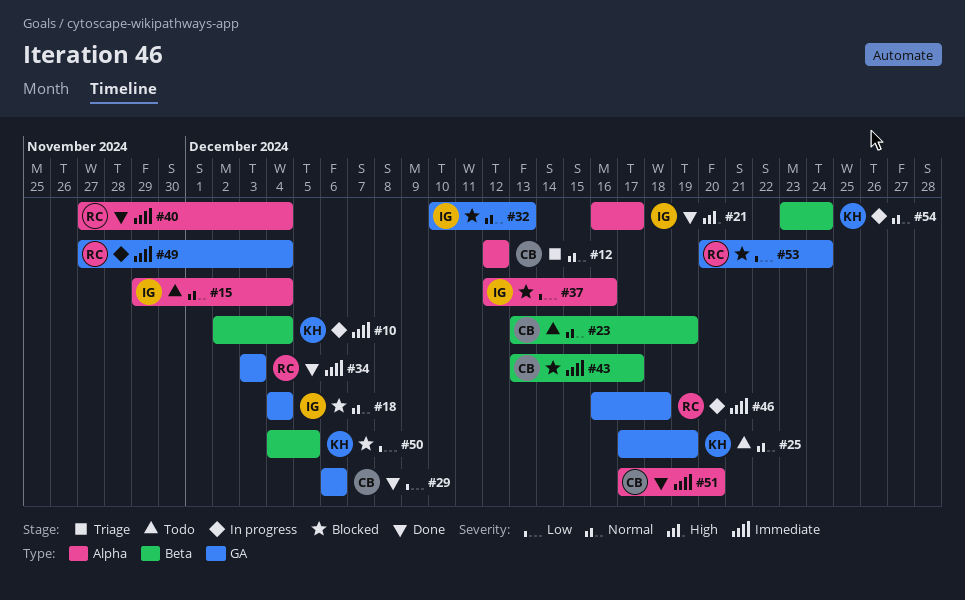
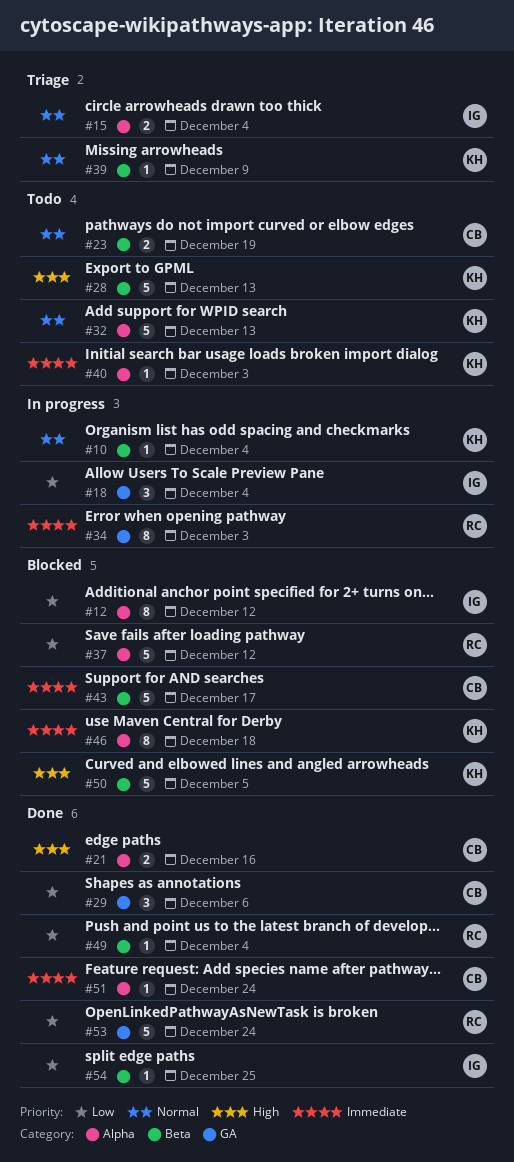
#10, priority: Immediate -> Normal
#12, status: Triage -> Blocked
#12, owner: CB -> IG
#12, priority: Normal -> Low
#15, status: Todo -> Triage
#18, status: Blocked -> In progress
#18, priority: Normal -> Low
#21, owner: IG -> CB
#21, due: Dec 17 -> Dec 16
#25: present -> none
#28: none -> present
#32, status: Blocked -> Todo
#32, owner: IG -> KH
#32, label: GA -> Alpha
#34, status: Done -> In progress
#37, owner: IG -> RC
#37, due: Dec 16 -> Dec 12
#39: none -> present
#40, status: Done -> Todo
#40, owner: RC -> KH
#40, due: Dec 4 -> Dec 3
#46, status: In progress -> Blocked
#46, owner: RC -> KH
#46, label: GA -> Alpha
#49, status: In progress -> Done
#49, priority: Immediate -> Low
#49, label: GA -> Beta
#50, priority: Low -> High
#51, due: Dec 20 -> Dec 24
#53, status: Blocked -> Done
#54, status: In progress -> Done
#54, owner: KH -> IG
#54, priority: Normal -> Low
#54, due: Dec 24 -> Dec 25

